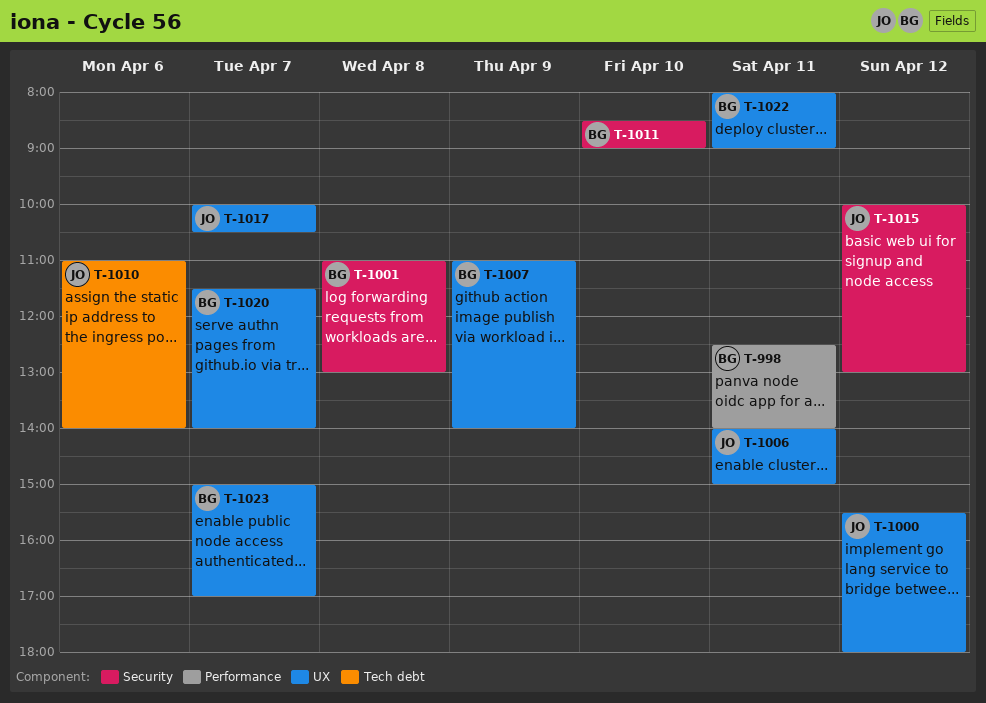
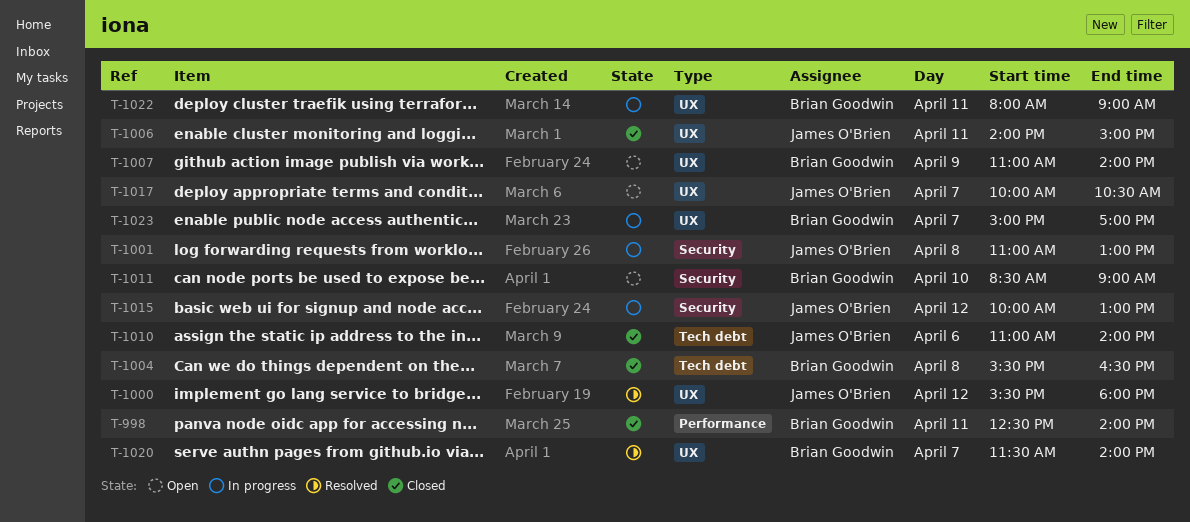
T-1001, owner: Brian Goodwin -> James O'Brien
T-1004: none -> present

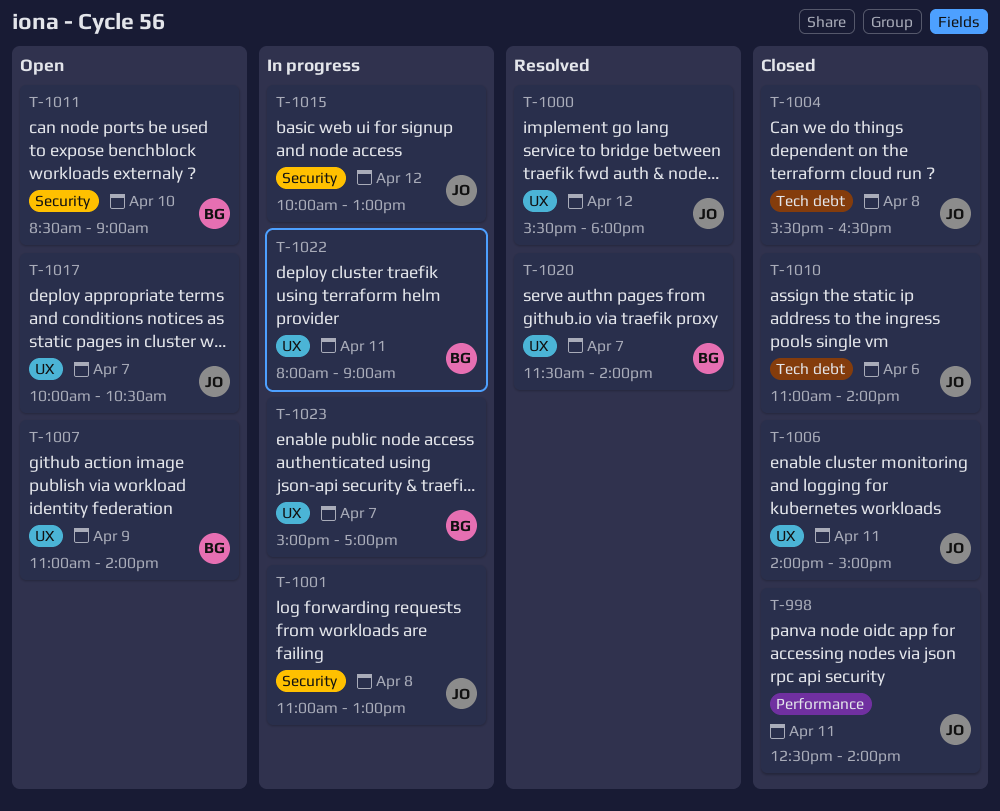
T-998, owner: Brian Goodwin -> James O'Brien
T-1004, owner: Brian Goodwin -> James O'Brien

